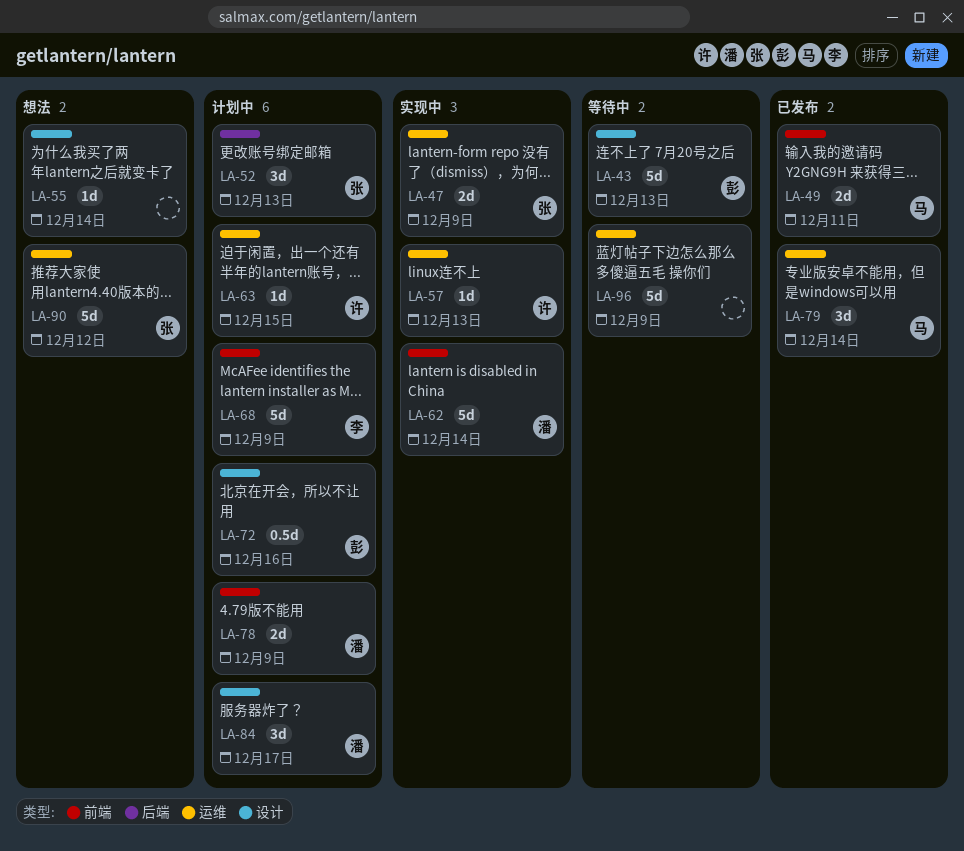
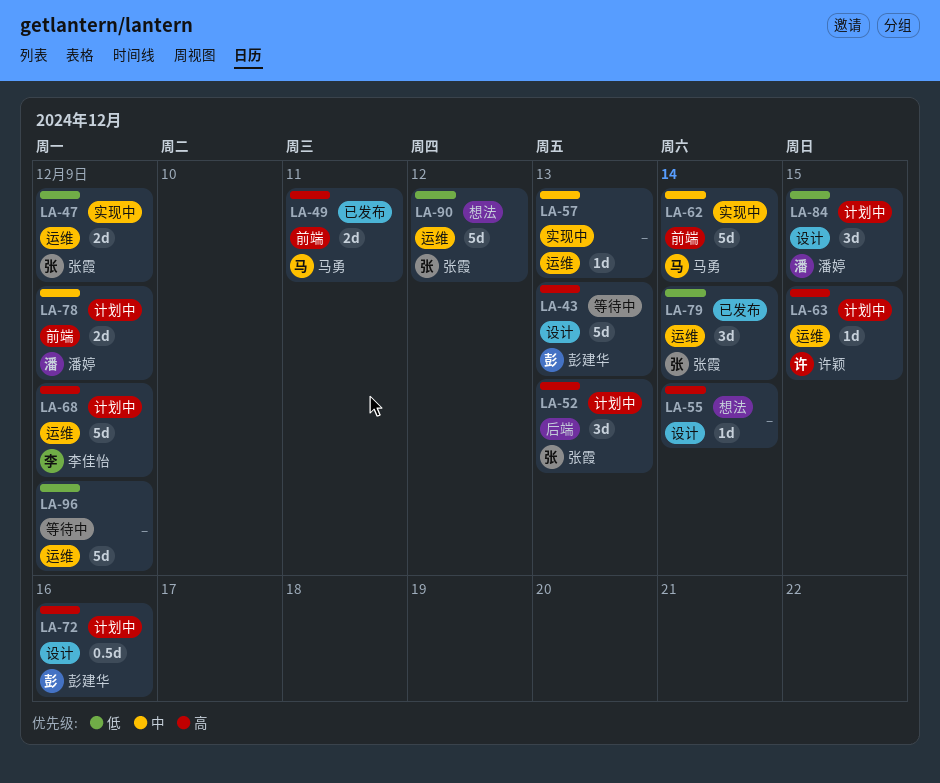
LA-57, owner: 许颖 -> none
LA-62, owner: 潘婷 -> 马勇
LA-68, label: 前端 -> 运维
LA-79, owner: 马勇 -> 张霞
LA-84, due: Dec 17 -> Dec 15

